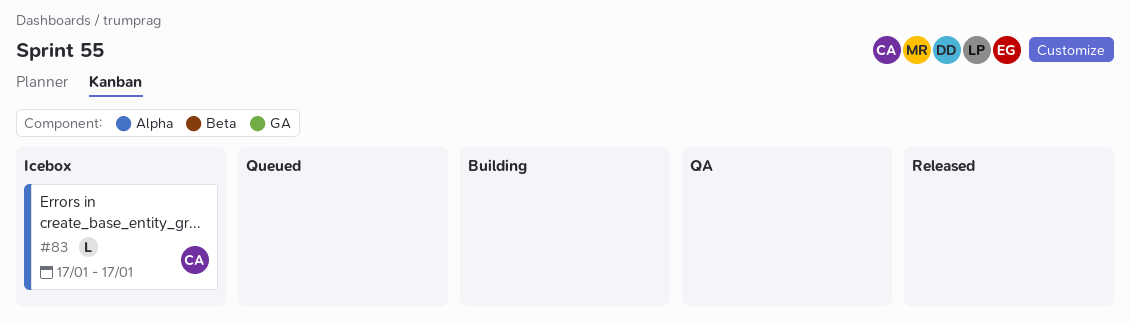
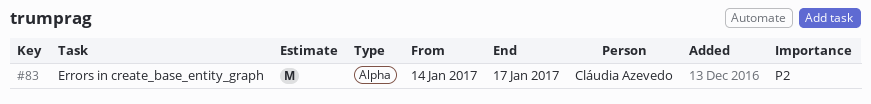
#83, estimate: L -> M
#83, start: Jan 17 -> Jan 14

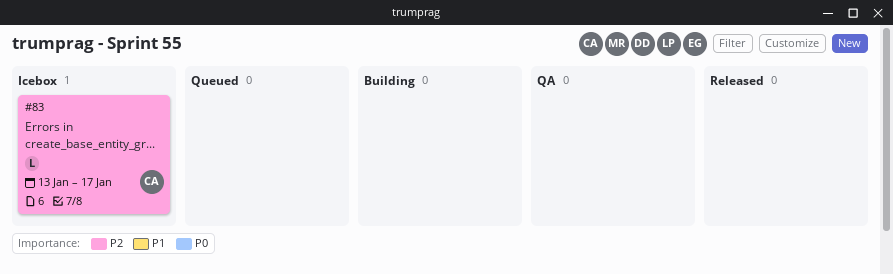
#83, estimate: M -> L
#83, start: Jan 14 -> Jan 13

